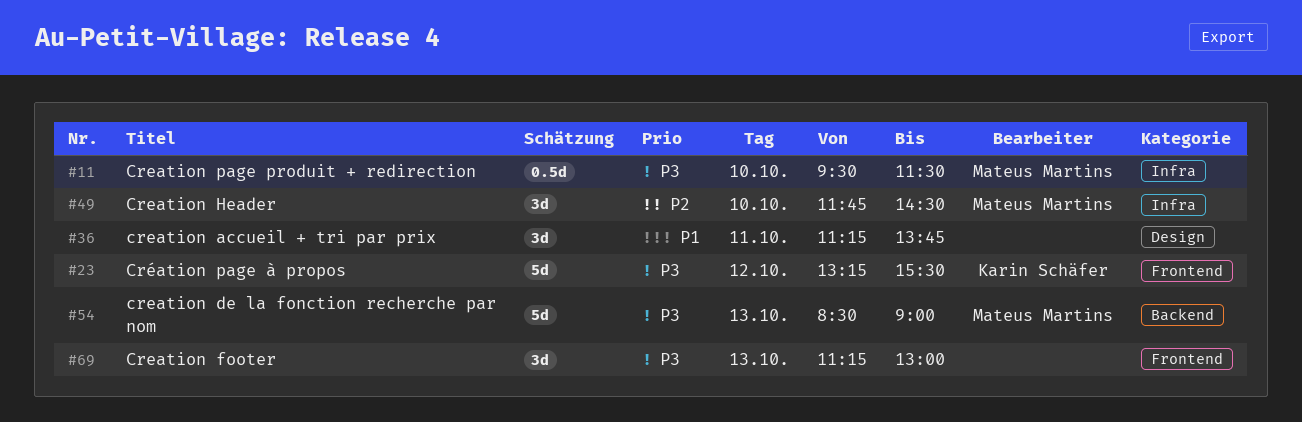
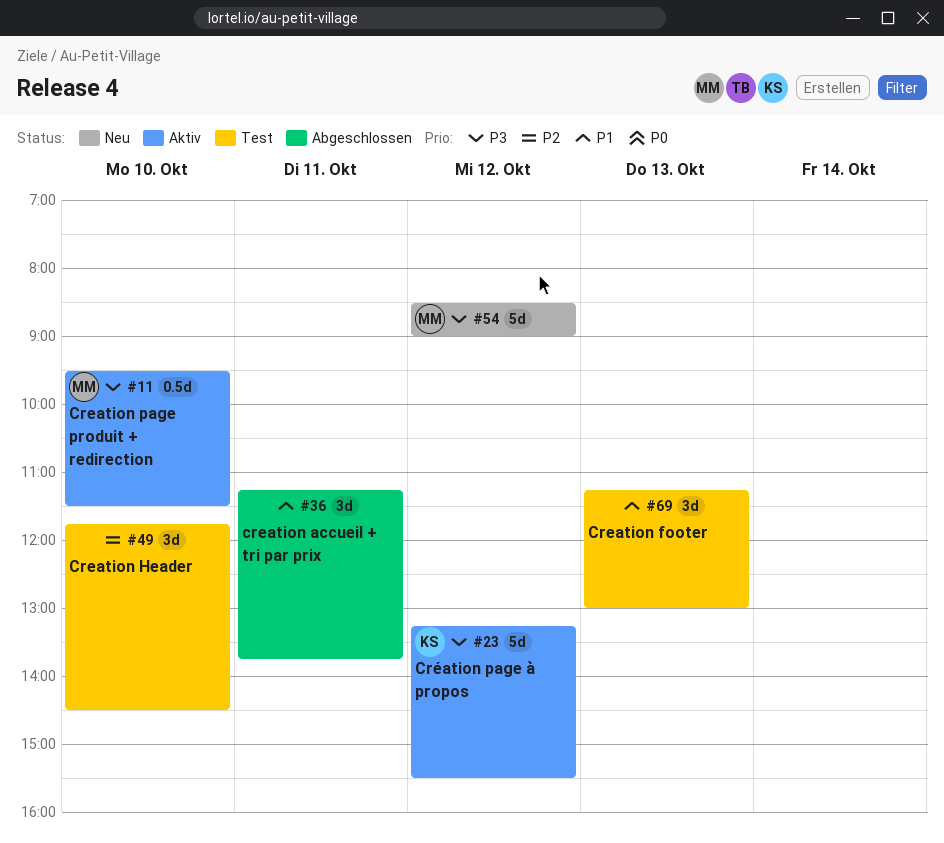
#49, owner: Mateus Martins -> none
#54, day: Oct 13 -> Oct 12
#69, priority: P3 -> P1

